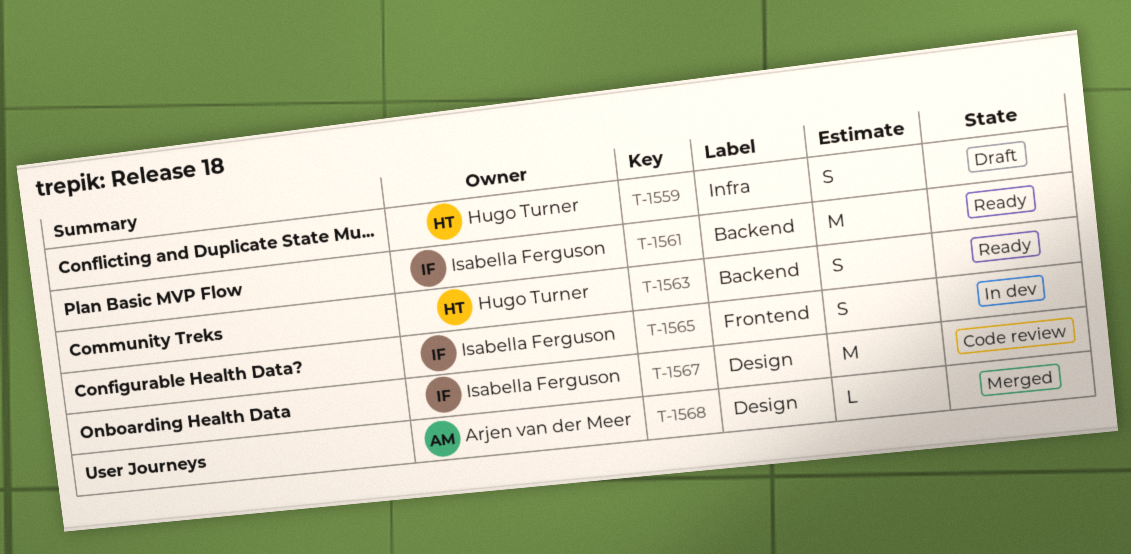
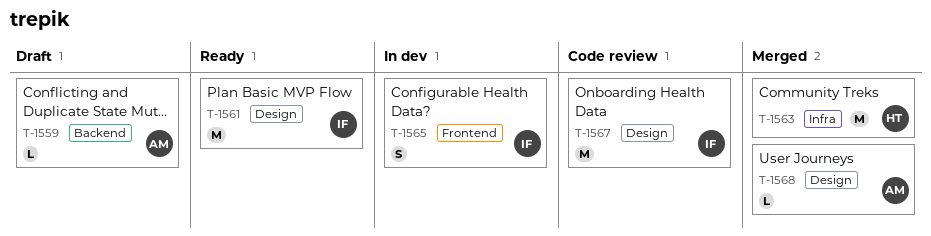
T-1559, owner: Hugo Turner -> Arjen van der Meer
T-1559, label: Infra -> Backend
T-1559, estimate: S -> L
T-1561, label: Backend -> Design
T-1563, status: Ready -> Merged
T-1563, label: Backend -> Infra
T-1563, estimate: S -> M

